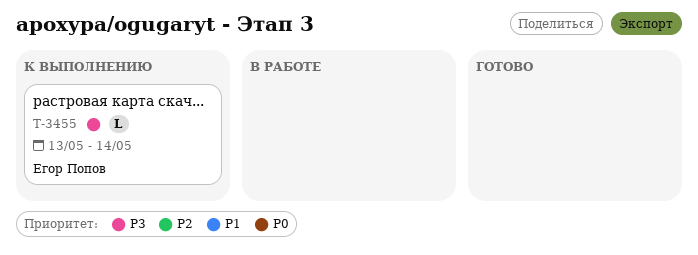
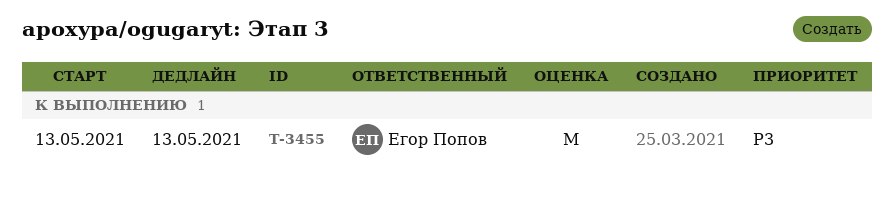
T-3455, estimate: L -> M
T-3455, due: May 14 -> May 13

